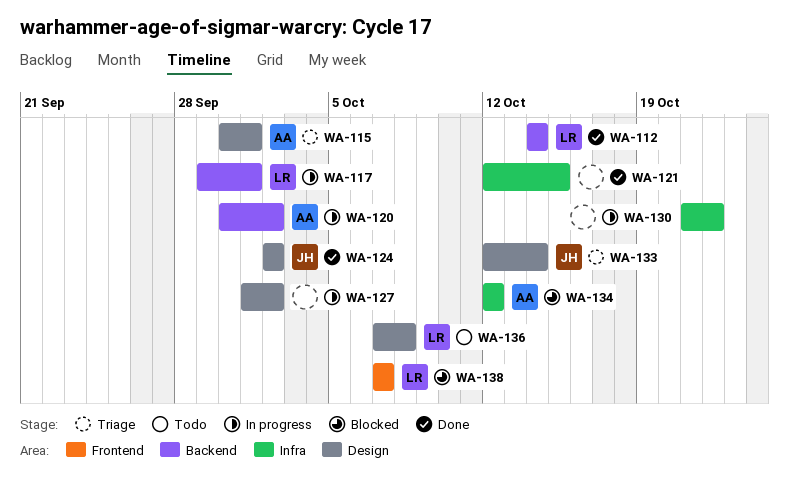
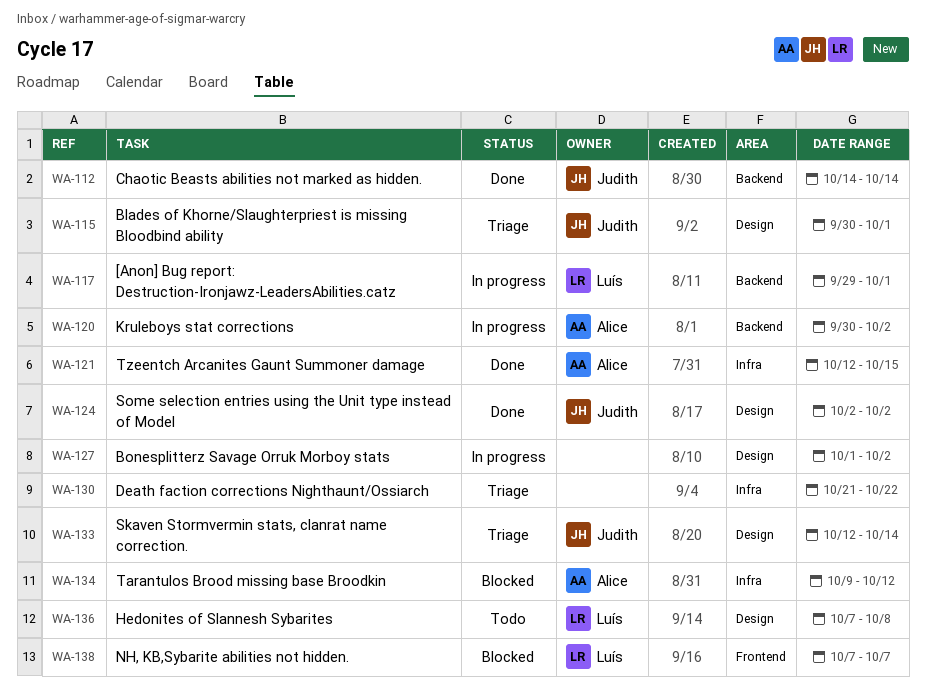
WA-112, owner: Luís -> Judith
WA-115, owner: Alice -> Judith
WA-121, owner: none -> Alice
WA-130, status: In progress -> Triage
WA-134, start: Oct 12 -> Oct 9

